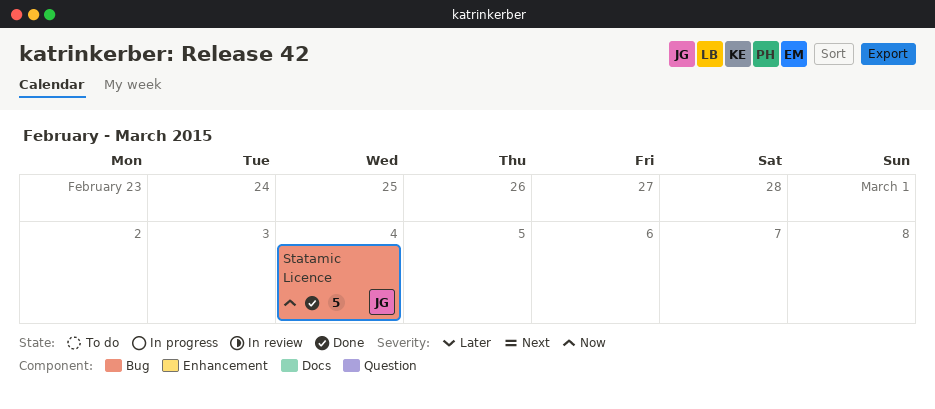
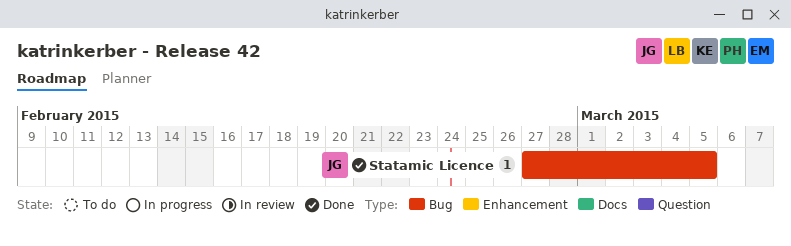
Statamic Licence, estimate: 5 -> 1
Statamic Licence, due: Mar 4 -> Mar 5

